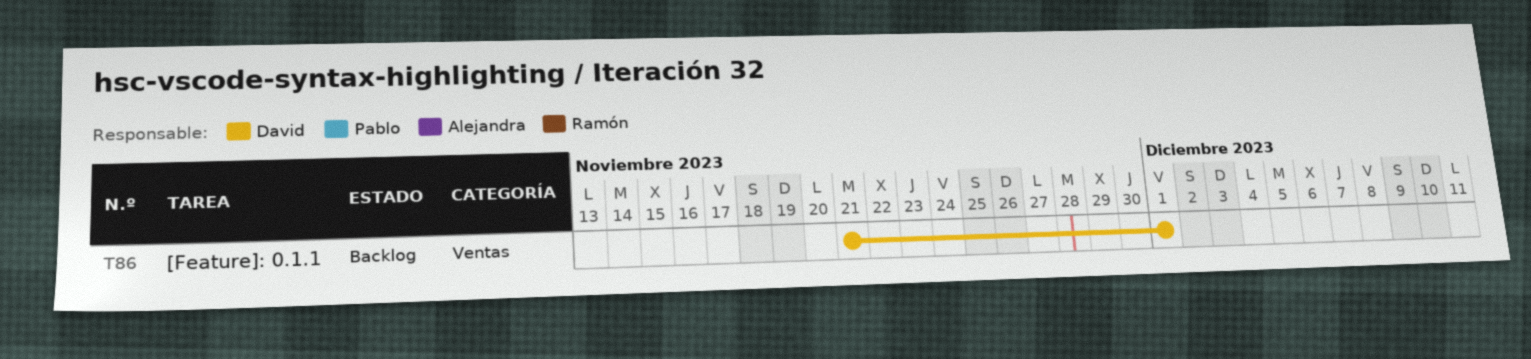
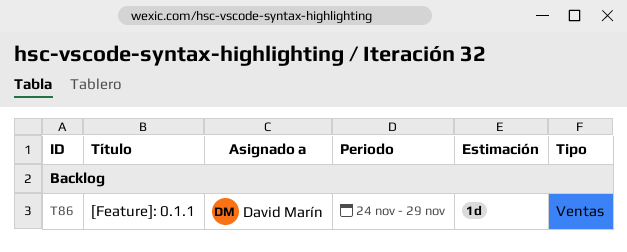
T86, start: Nov 21 -> Nov 24
T86, due: Dec 1 -> Nov 29

